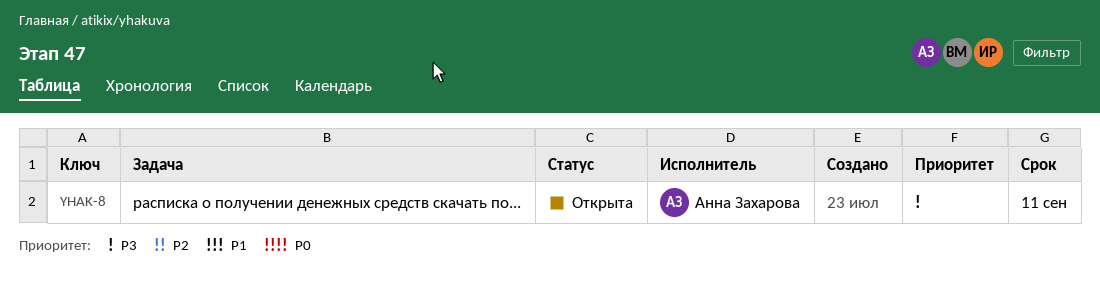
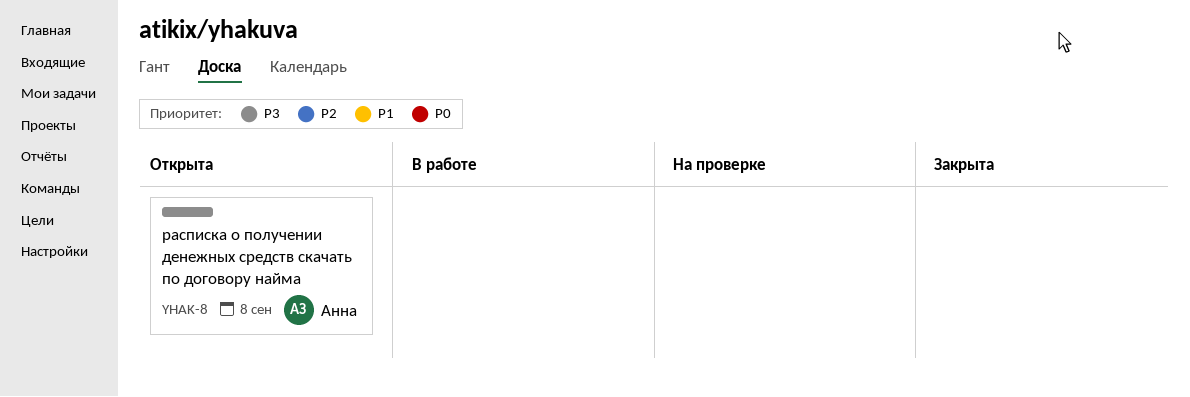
YHAK-8, due: Sep 11 -> Sep 8

